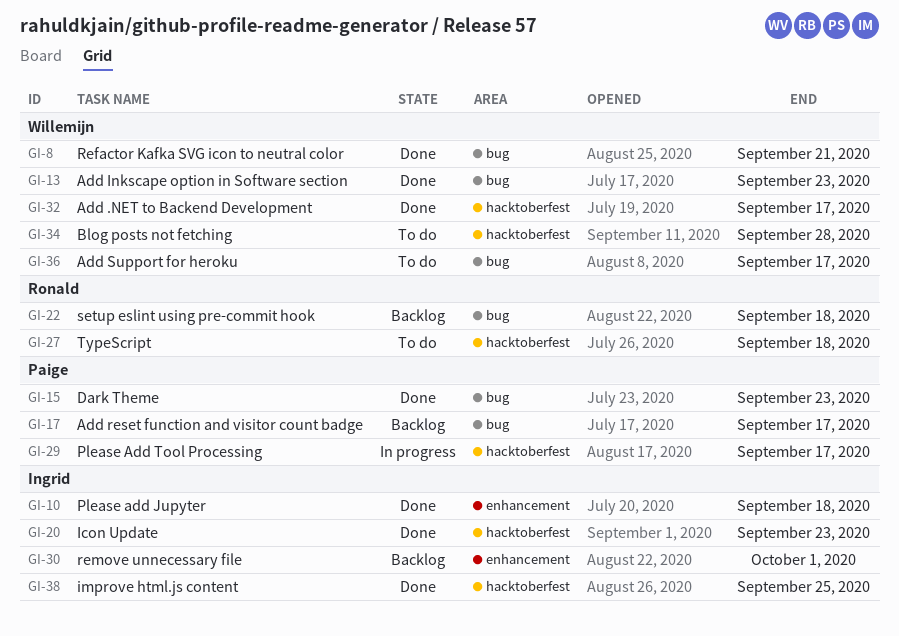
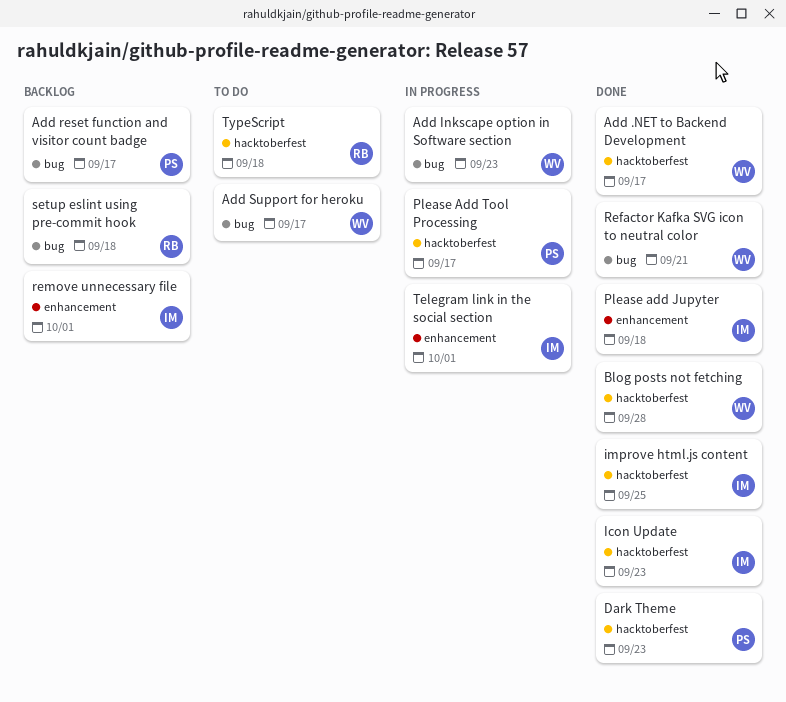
Add Inkscape option in Software section, status: Done -> In progress
Blog posts not fetching, status: To do -> Done
Dark Theme, label: bug -> hacktoberfest
Telegram link in the social section: none -> present

